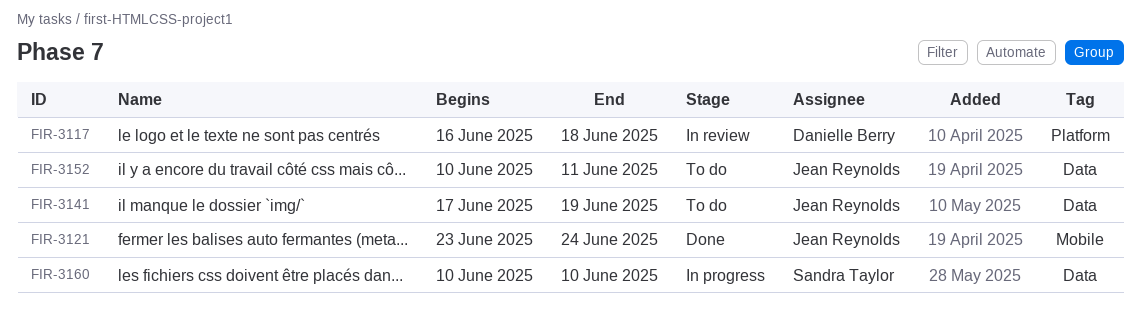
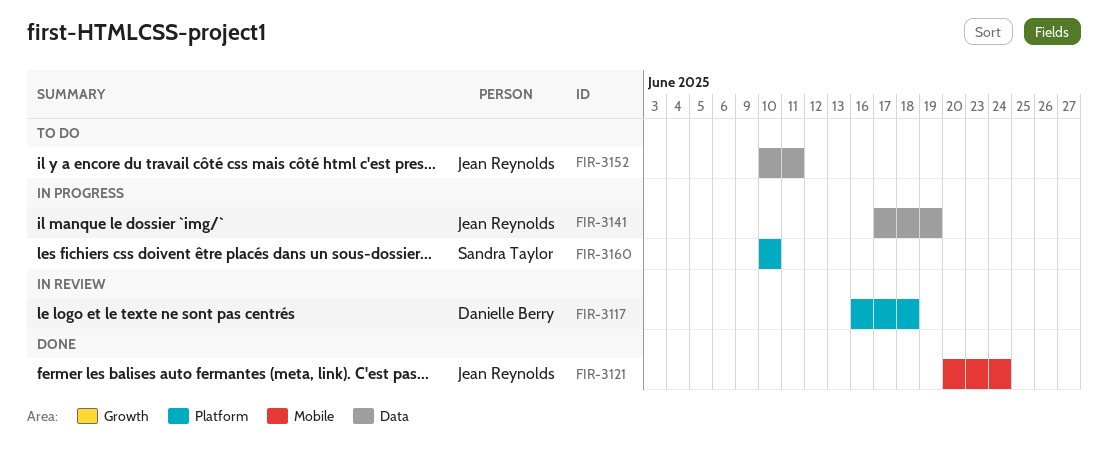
FIR-3121, start: Jun 23 -> Jun 20
FIR-3141, status: To do -> In progress
FIR-3160, label: Data -> Platform

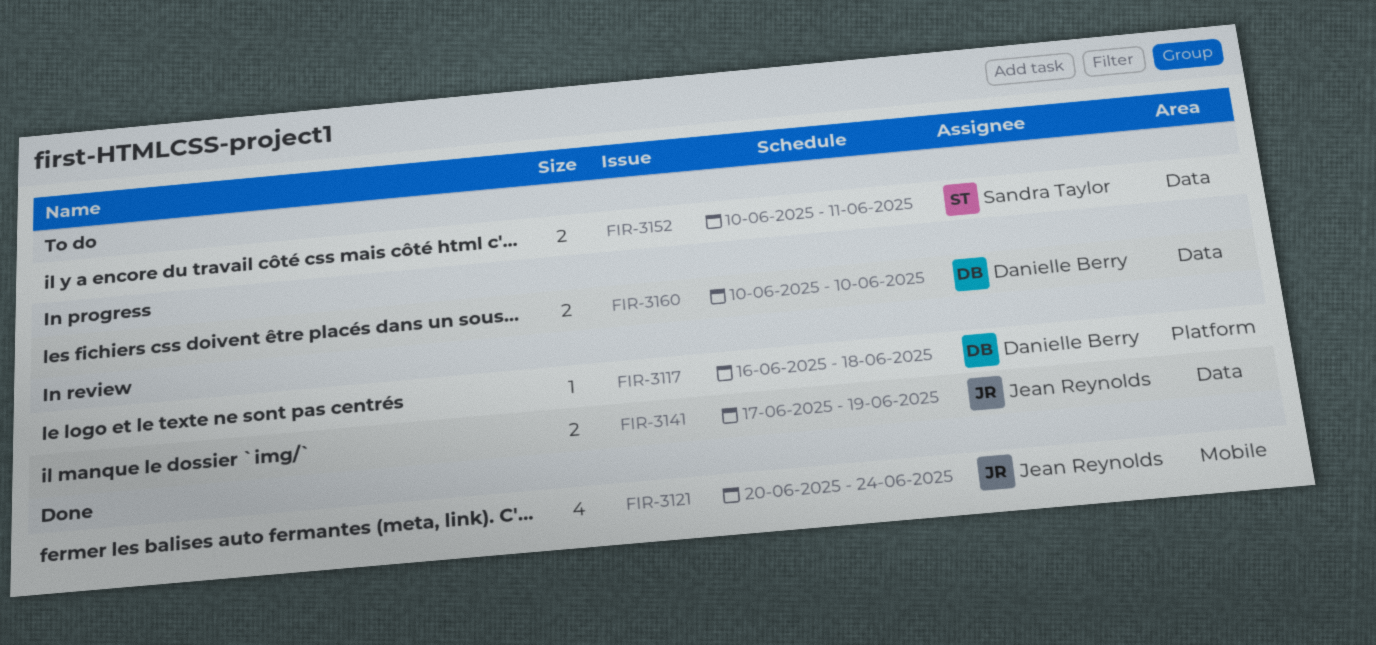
FIR-3141, status: In progress -> In review
FIR-3152, owner: Jean Reynolds -> Sandra Taylor
FIR-3160, owner: Sandra Taylor -> Danielle Berry
FIR-3160, label: Platform -> Data

